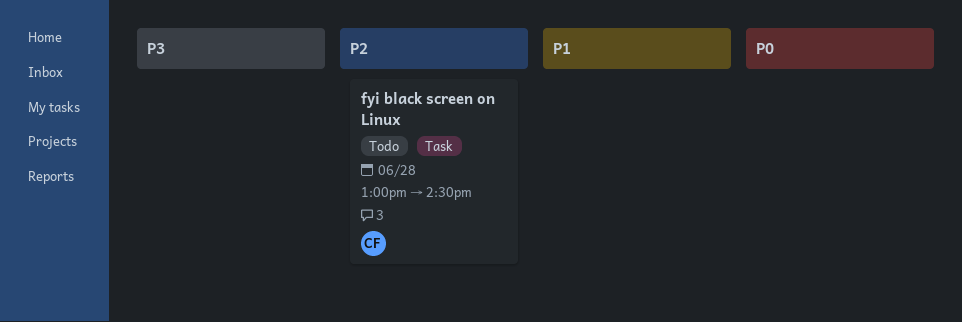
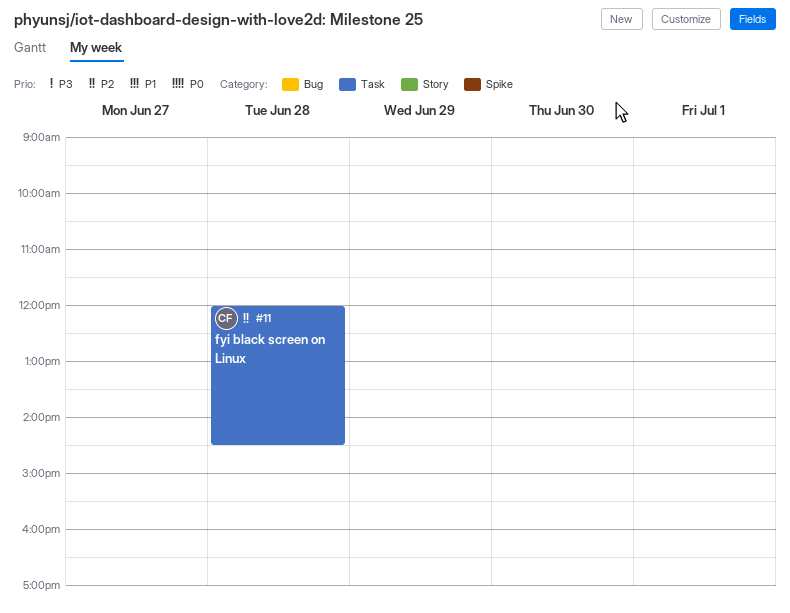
fyi black screen on Linux, begins: 13:00 -> 12:00

